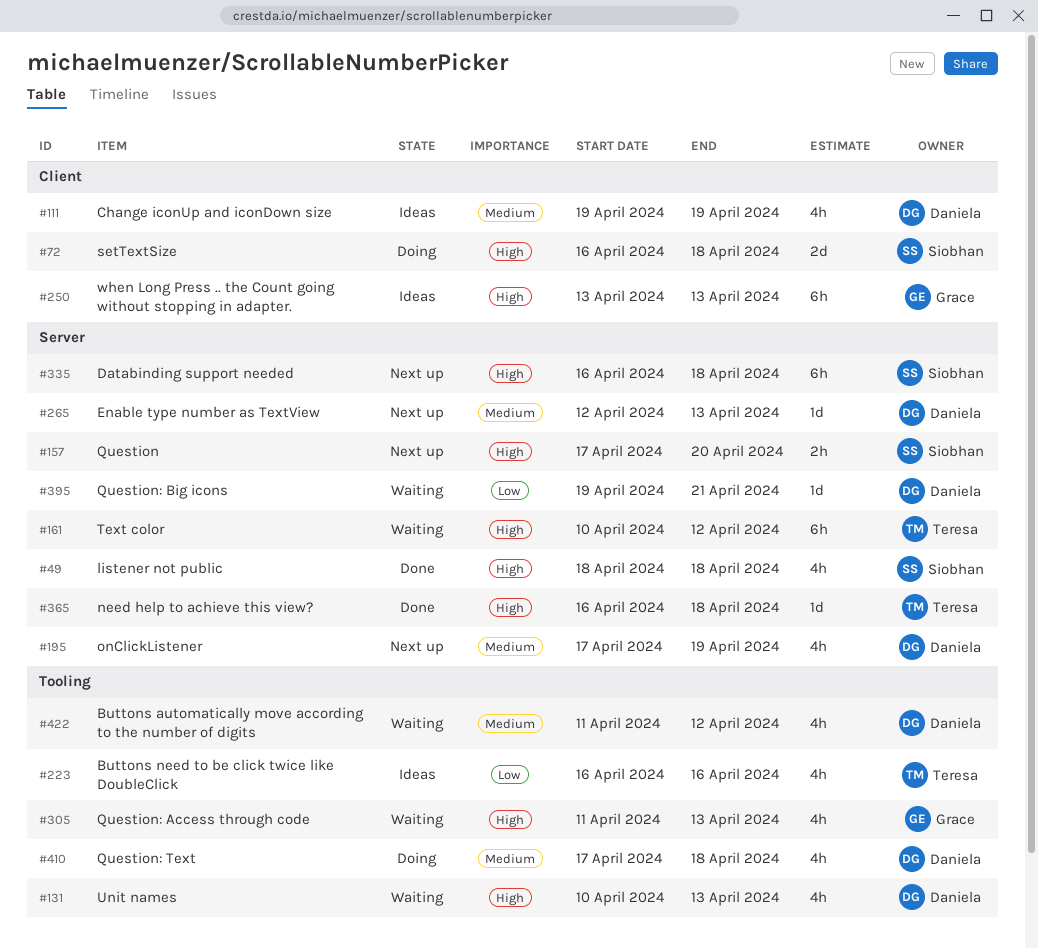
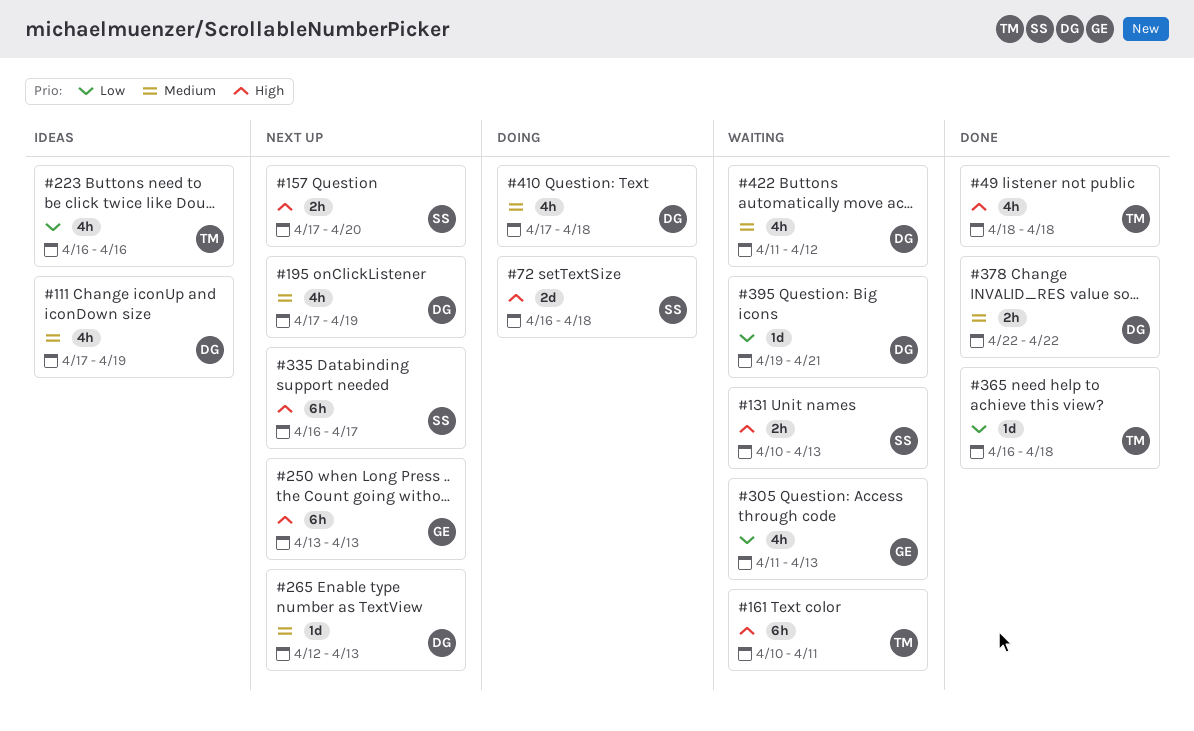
#49, owner: Siobhan -> Teresa
#111, start: Apr 19 -> Apr 17
#131, owner: Daniela -> Siobhan
#131, estimate: 4h -> 2h
#161, due: Apr 12 -> Apr 11
#250, status: Ideas -> Next up
#305, priority: High -> Low
#335, due: Apr 18 -> Apr 17
#365, priority: High -> Low
#378: none -> present

